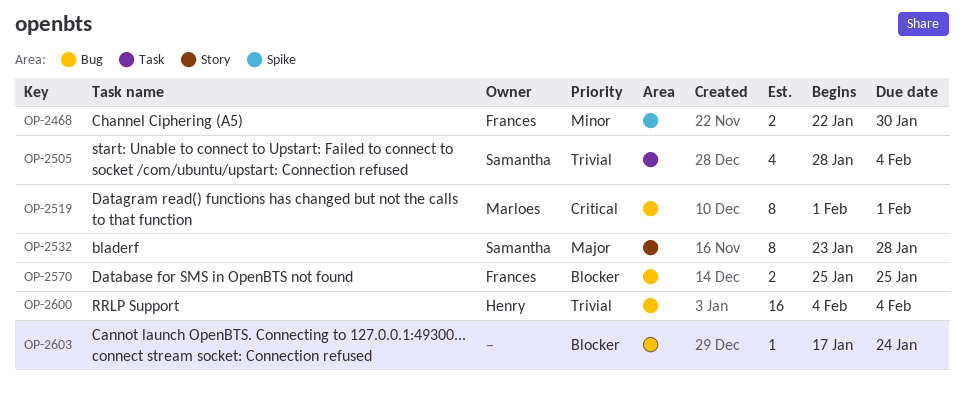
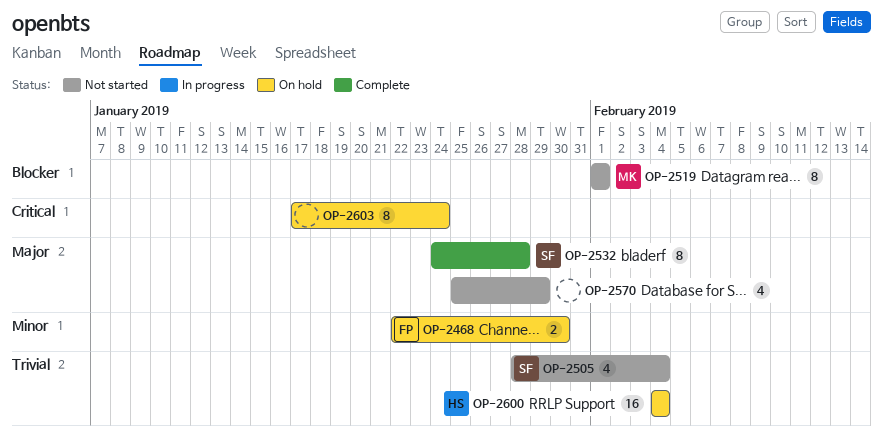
OP-2519, priority: Critical -> Blocker
OP-2532, start: Jan 23 -> Jan 24
OP-2570, owner: Frances -> none
OP-2570, priority: Blocker -> Major
OP-2570, estimate: 2 -> 4
OP-2570, due: Jan 25 -> Jan 29
OP-2603, priority: Blocker -> Critical
OP-2603, estimate: 1 -> 8

